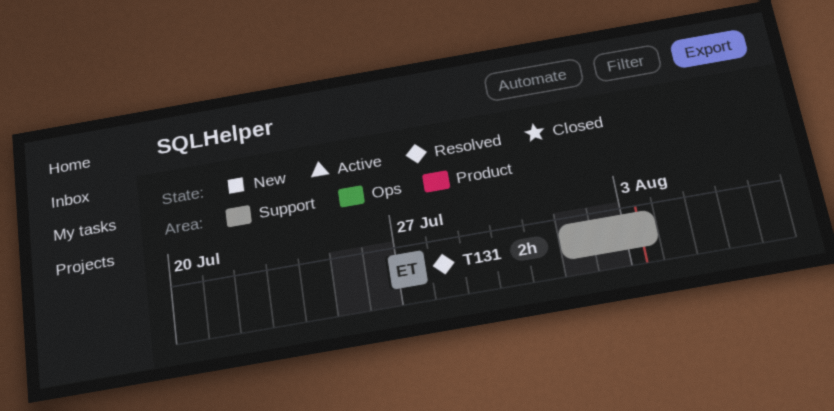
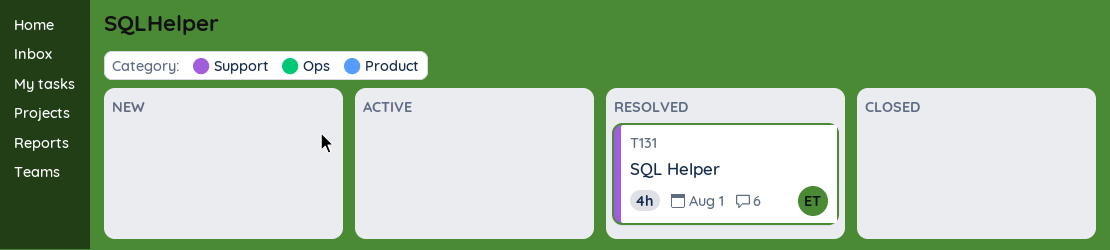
T131, estimate: 2h -> 4h
T131, due: Aug 3 -> Aug 1

